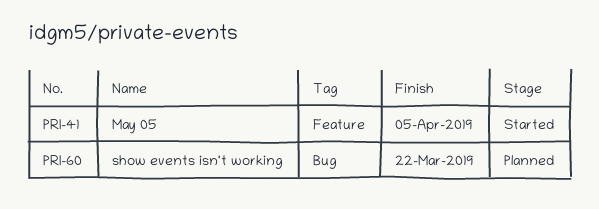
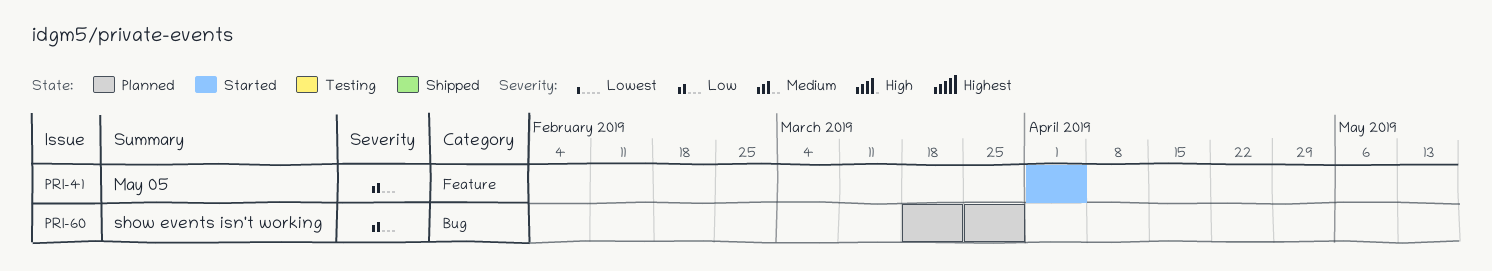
PRI-60, due: Mar 22 -> Mar 29

